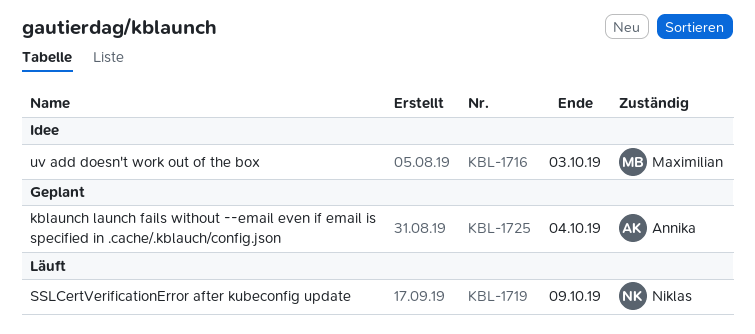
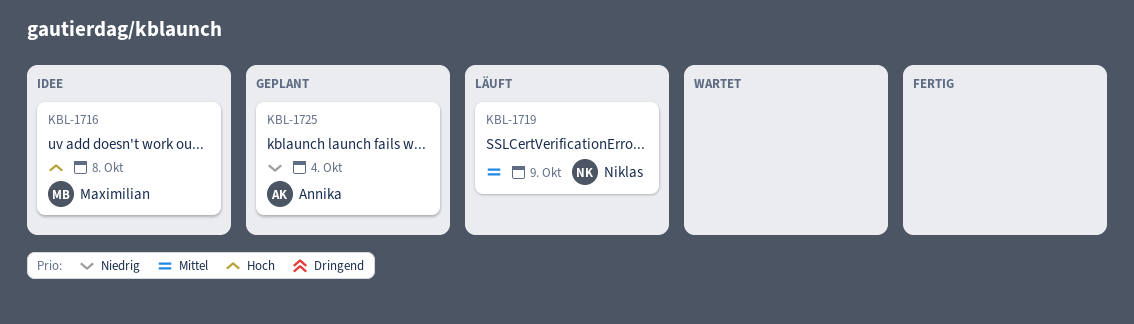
KBL-1716, due: Oct 3 -> Oct 8

